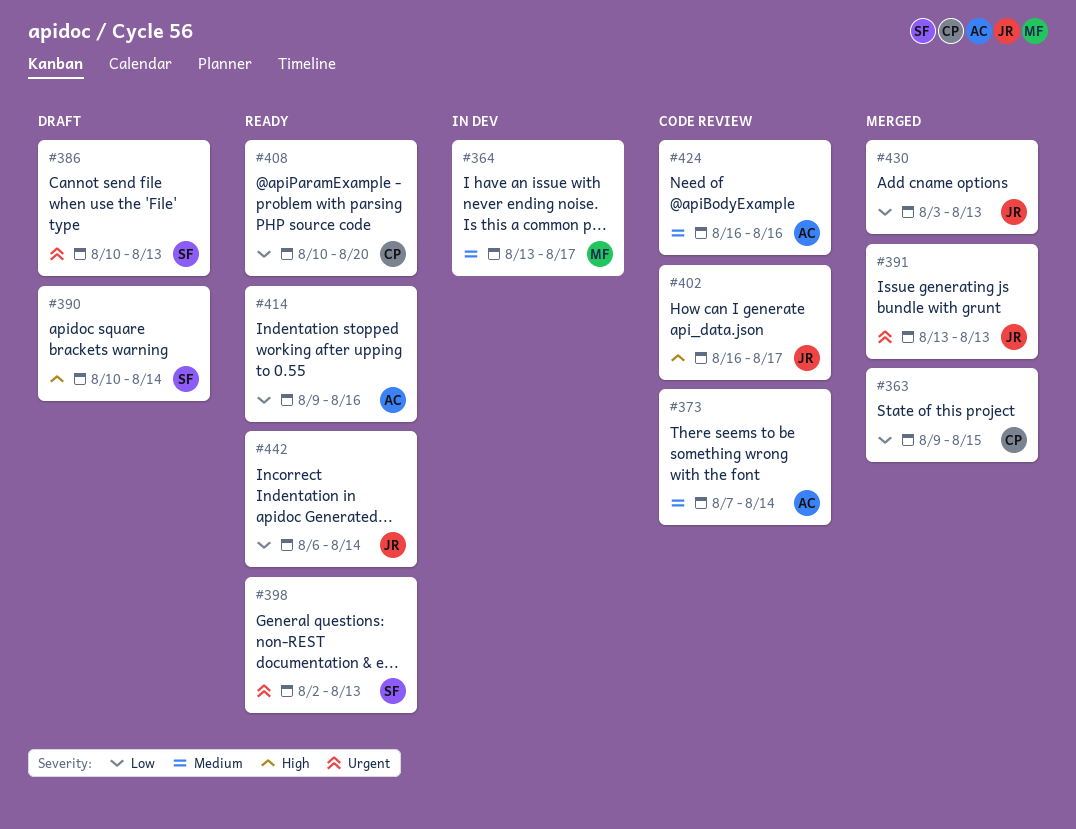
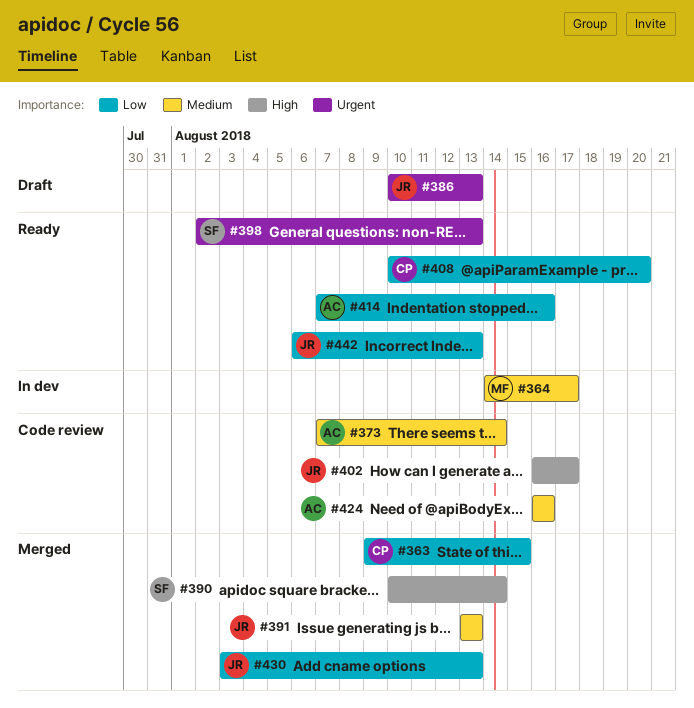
#364, start: Aug 13 -> Aug 14
#386, owner: SF -> JR
#390, status: Draft -> Merged
#391, priority: Urgent -> Medium
#414, start: Aug 9 -> Aug 7
#442, due: Aug 14 -> Aug 13

